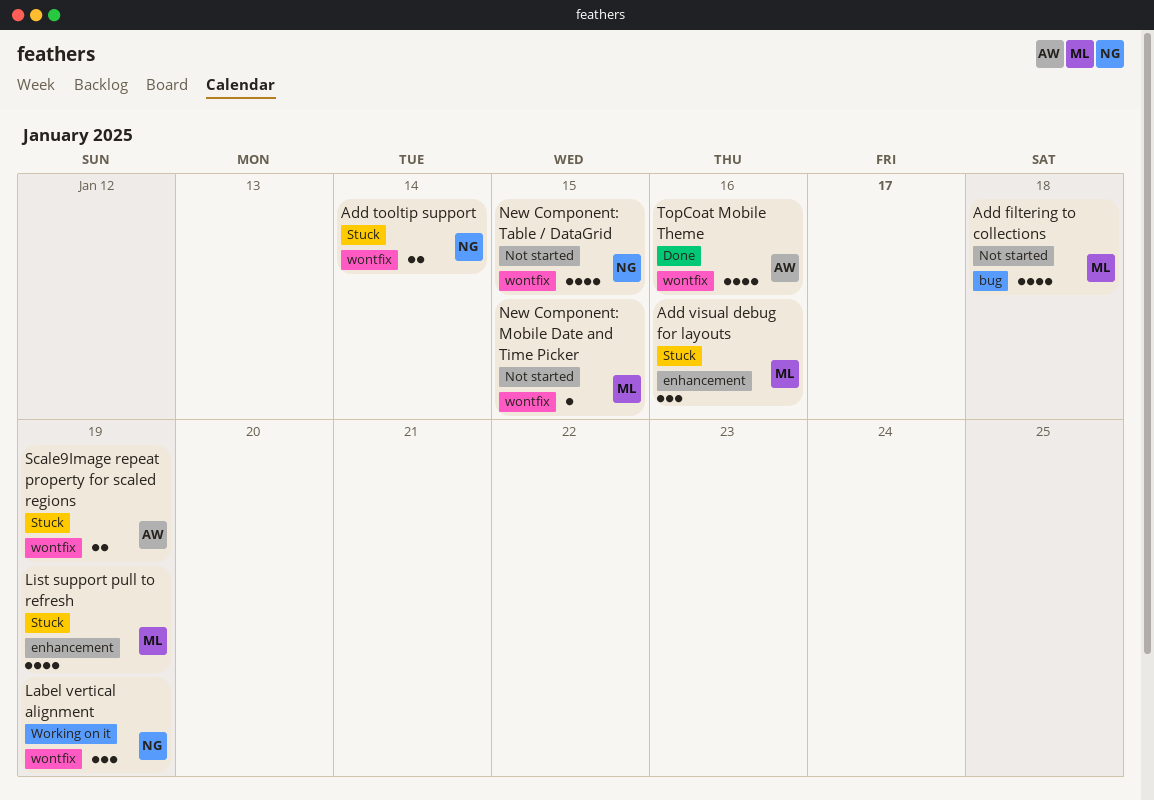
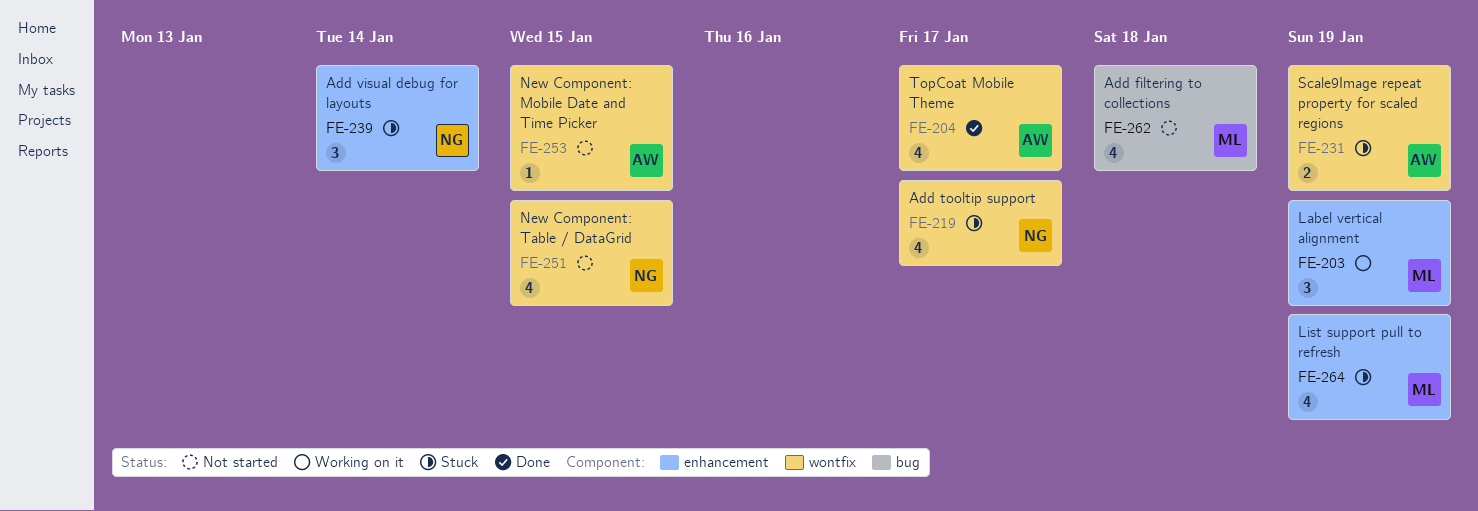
Add tooltip support, estimate: 2 -> 4
Add tooltip support, due: Jan 14 -> Jan 17
Add visual debug for layouts, owner: ML -> NG
Add visual debug for layouts, due: Jan 16 -> Jan 14
Label vertical alignment, owner: NG -> ML
Label vertical alignment, label: wontfix -> enhancement
New Component: Mobile Date and Time Picker, owner: ML -> AW
TopCoat Mobile Theme, due: Jan 16 -> Jan 17

